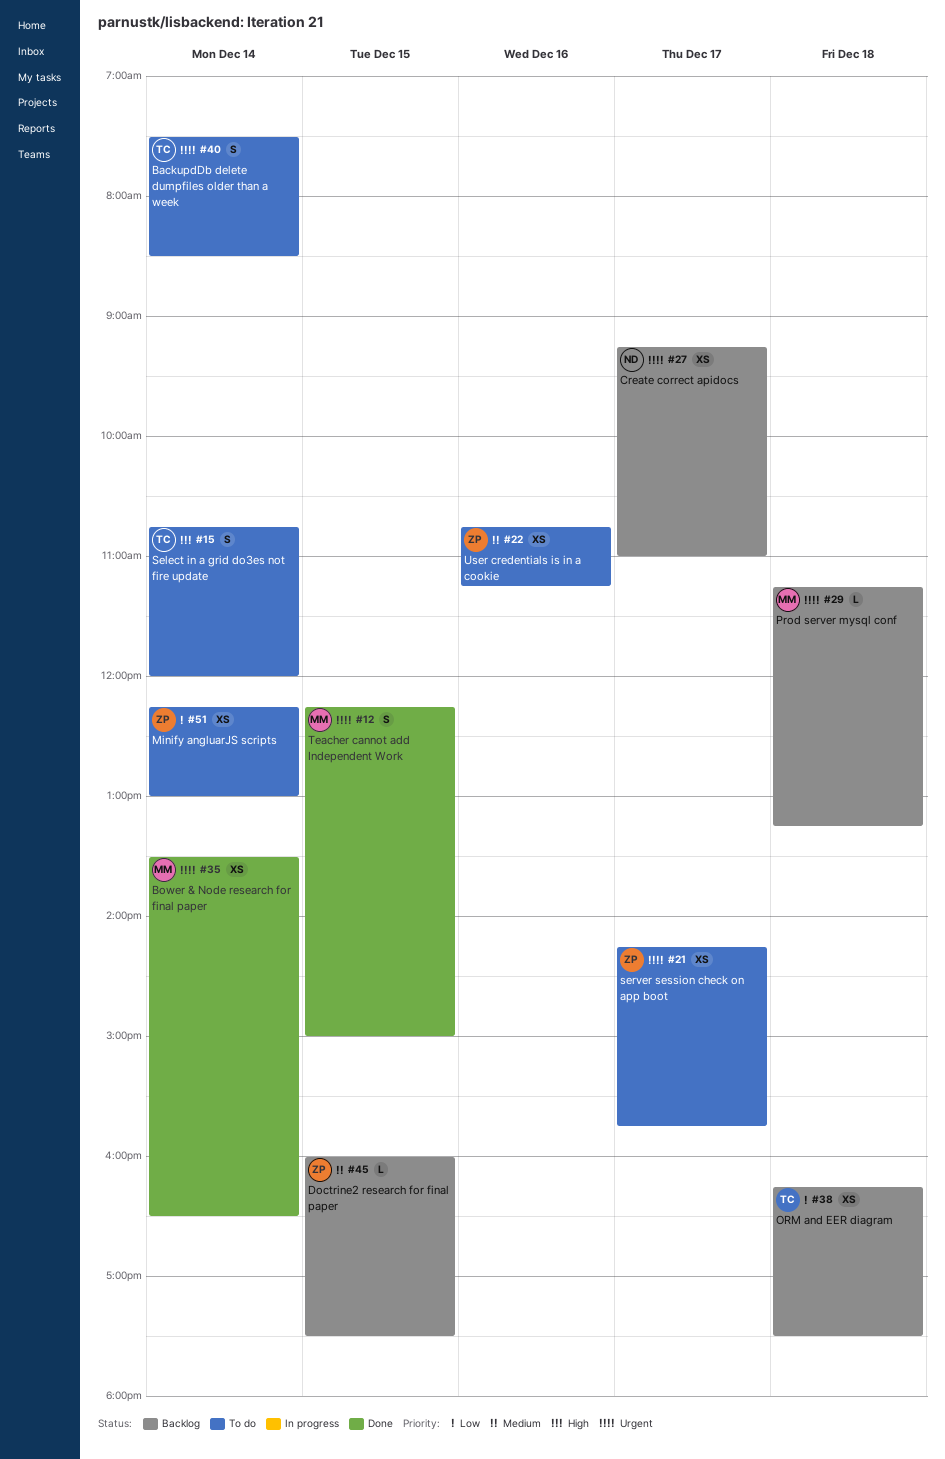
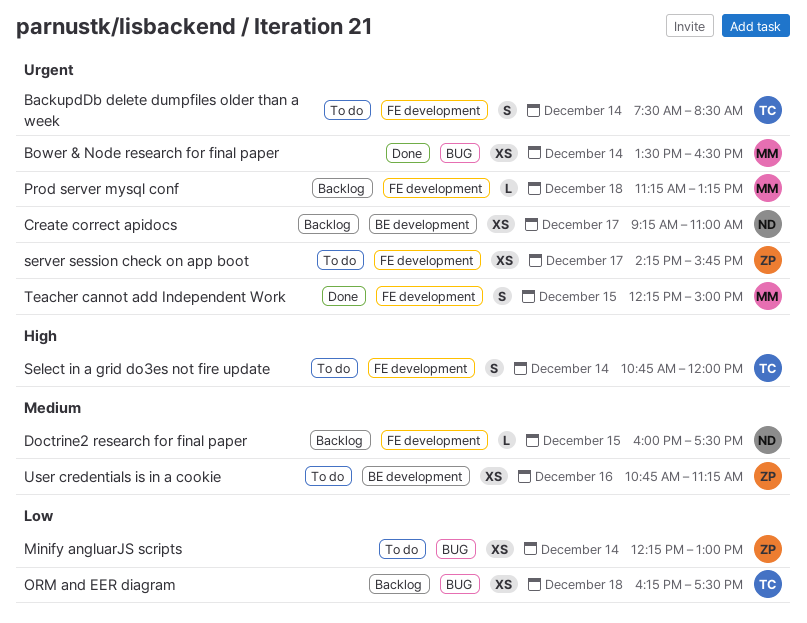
Doctrine2 research for final paper, owner: ZP -> ND

